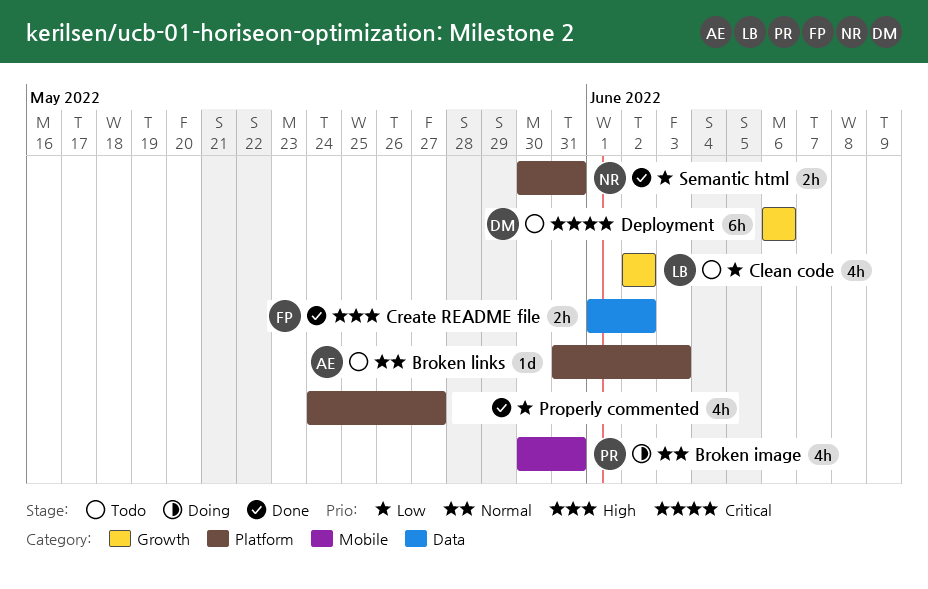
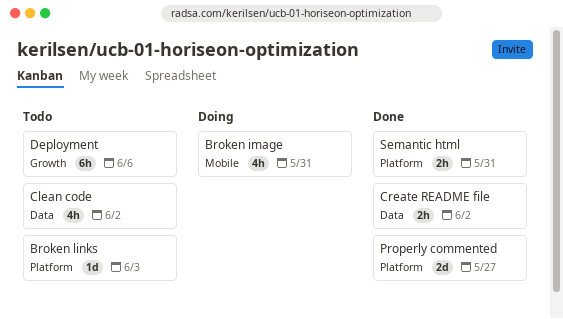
Clean code, label: Growth -> Data
Properly commented, estimate: 4h -> 2d

